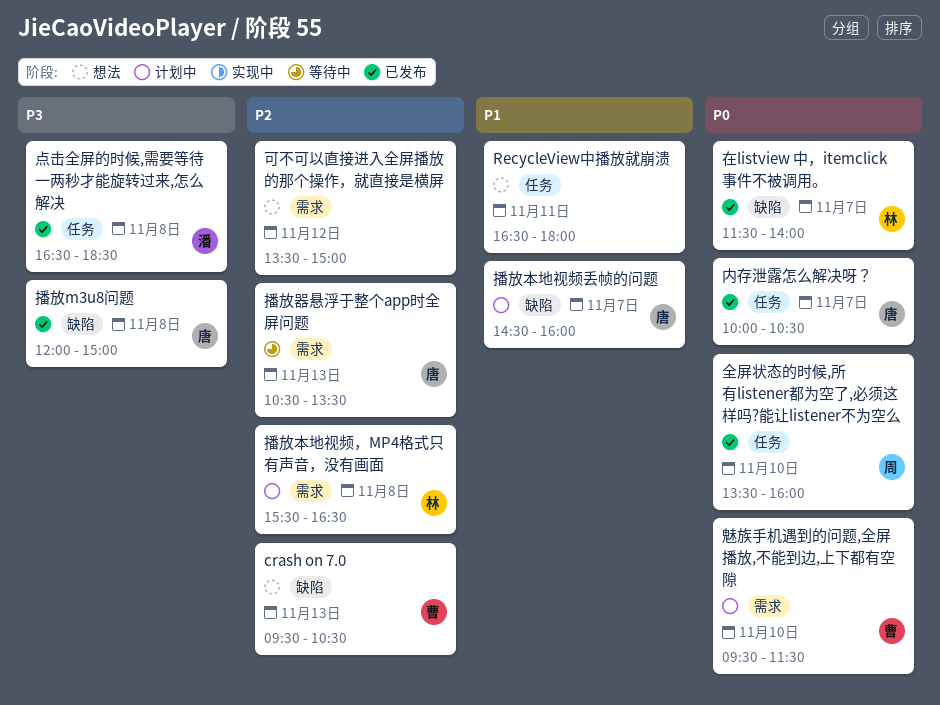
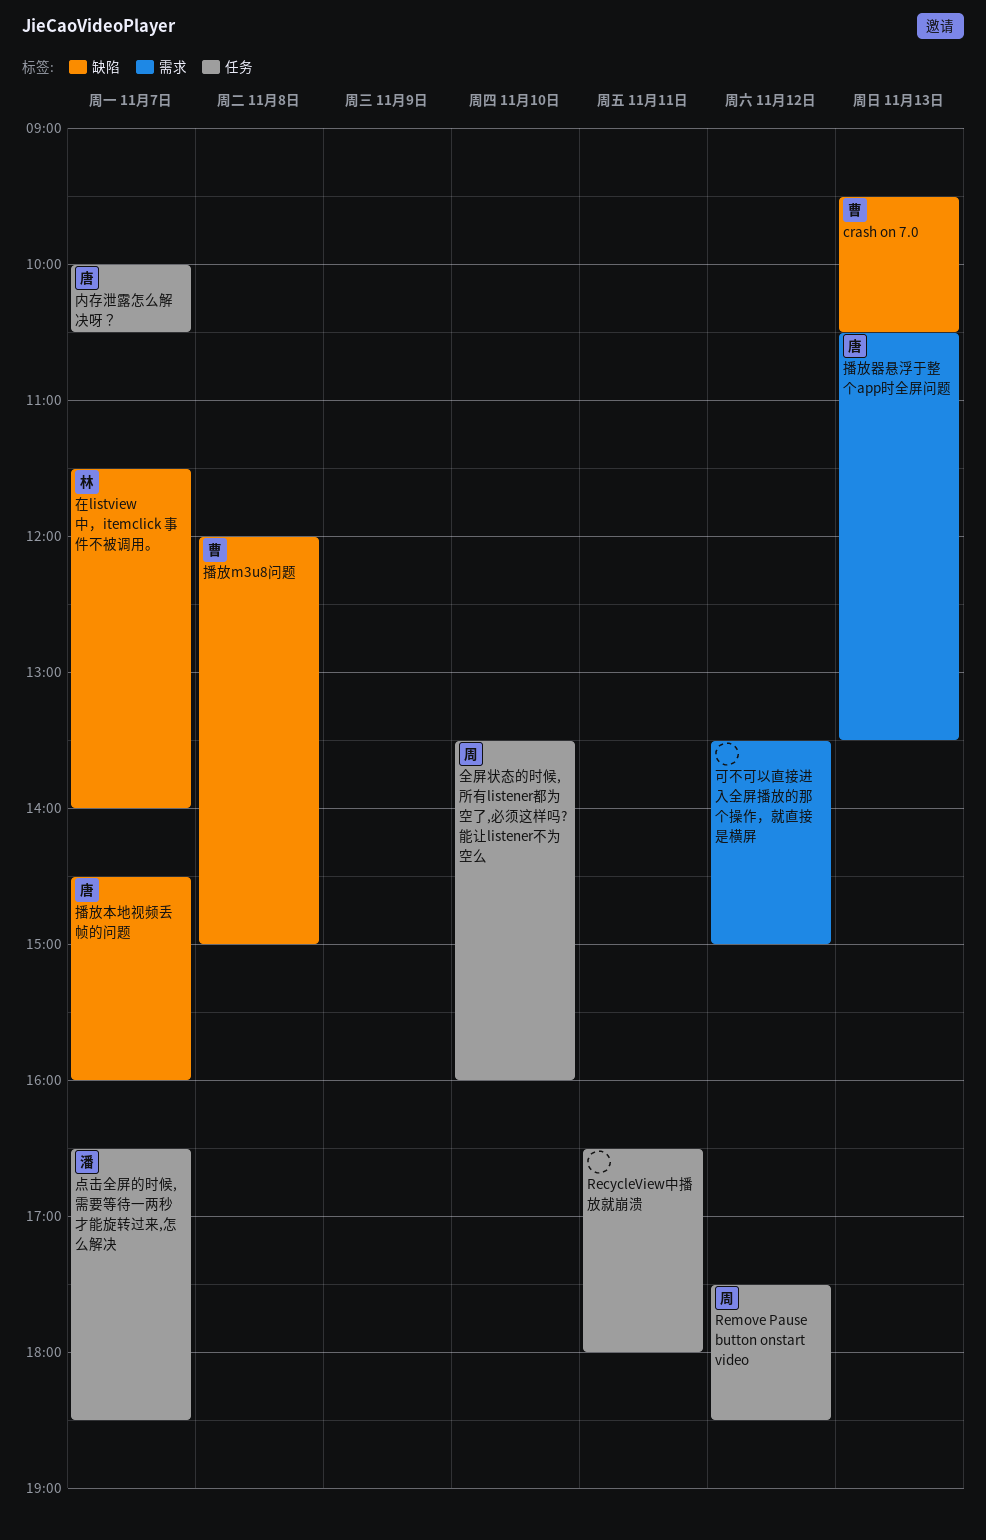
Remove Pause button onstart video: none -> present
播放m3u8问题, owner: 唐 -> 曹
播放本地视频，MP4格式只有声音，没有画面: present -> none
点击全屏的时候,需要等待一两秒才能旋转过来,怎么解决, day: Nov 8 -> Nov 7
魅族手机遇到的问题,全屏播放,不能到边,上下都有空隙: present -> none

